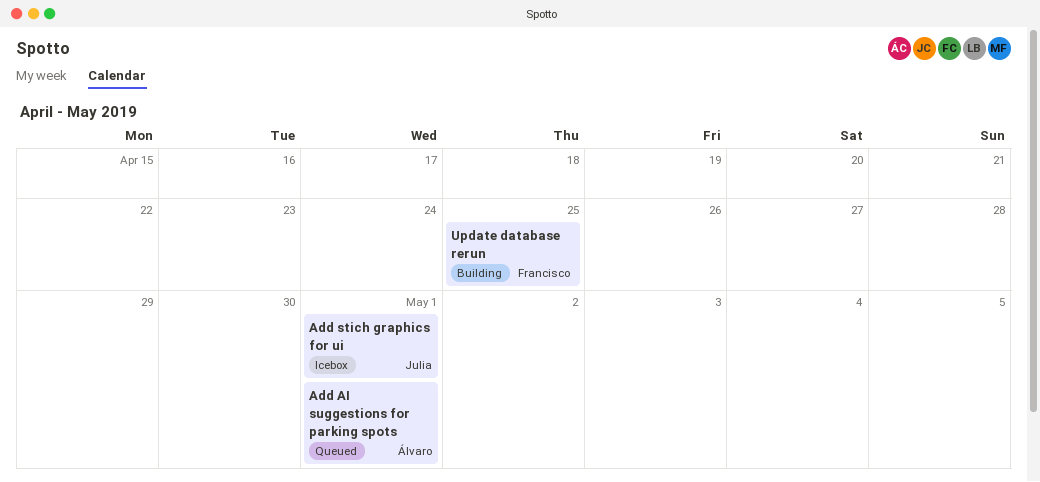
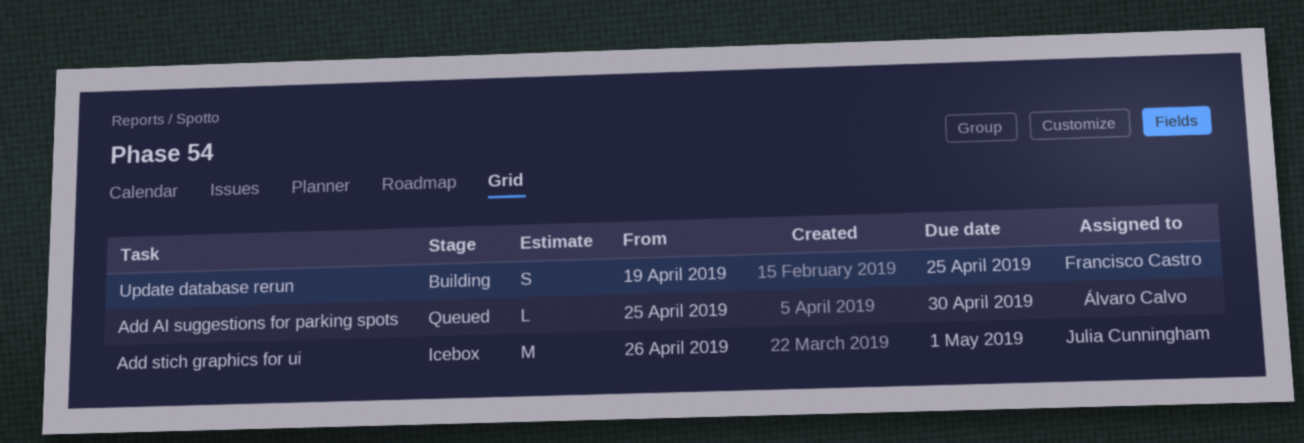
Add AI suggestions for parking spots, due: May 1 -> Apr 30

